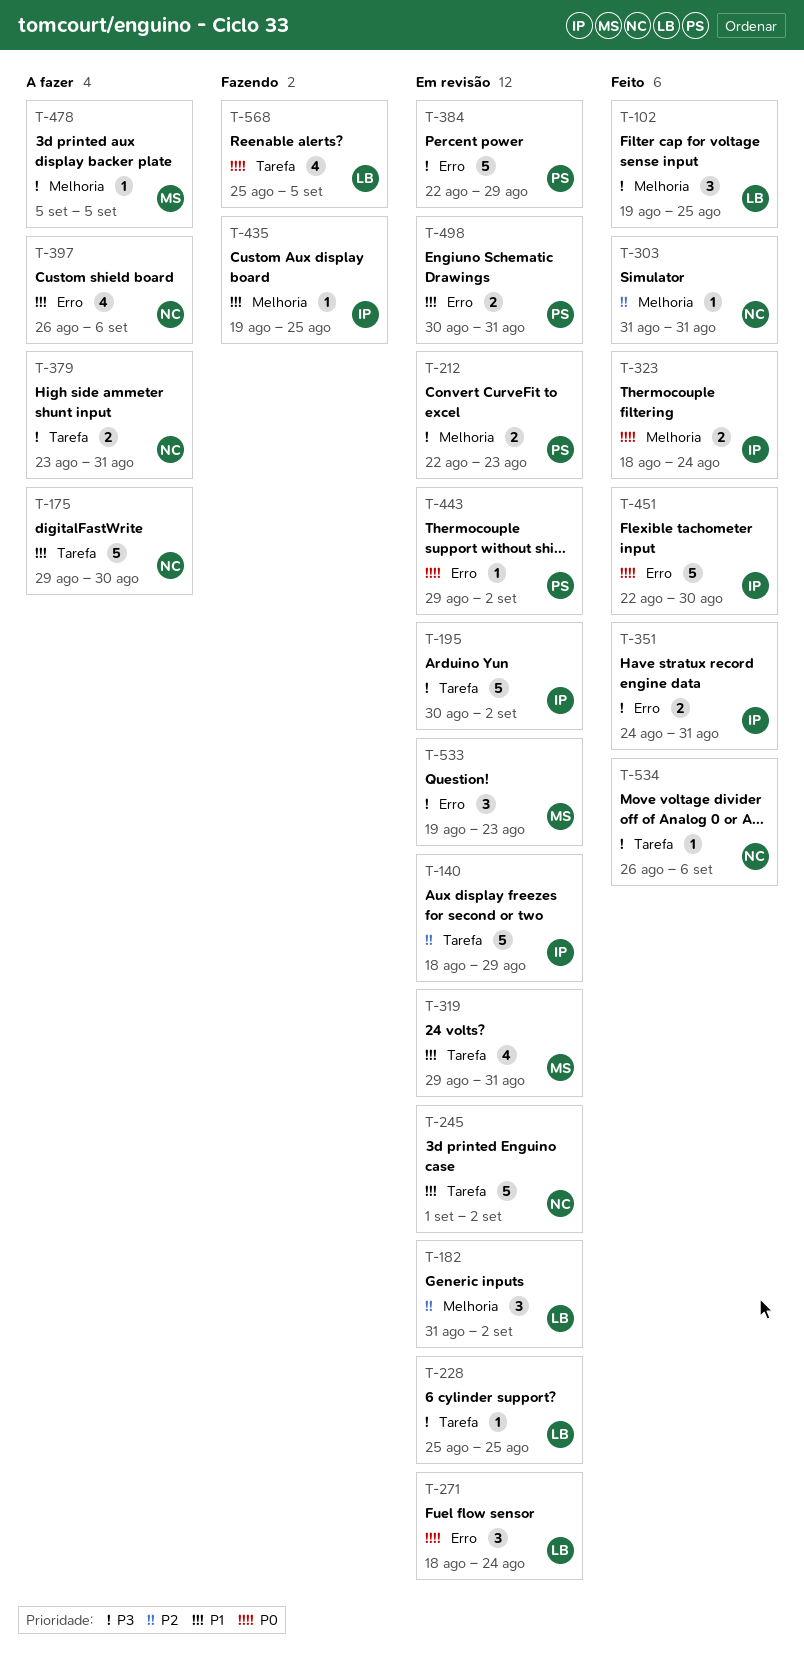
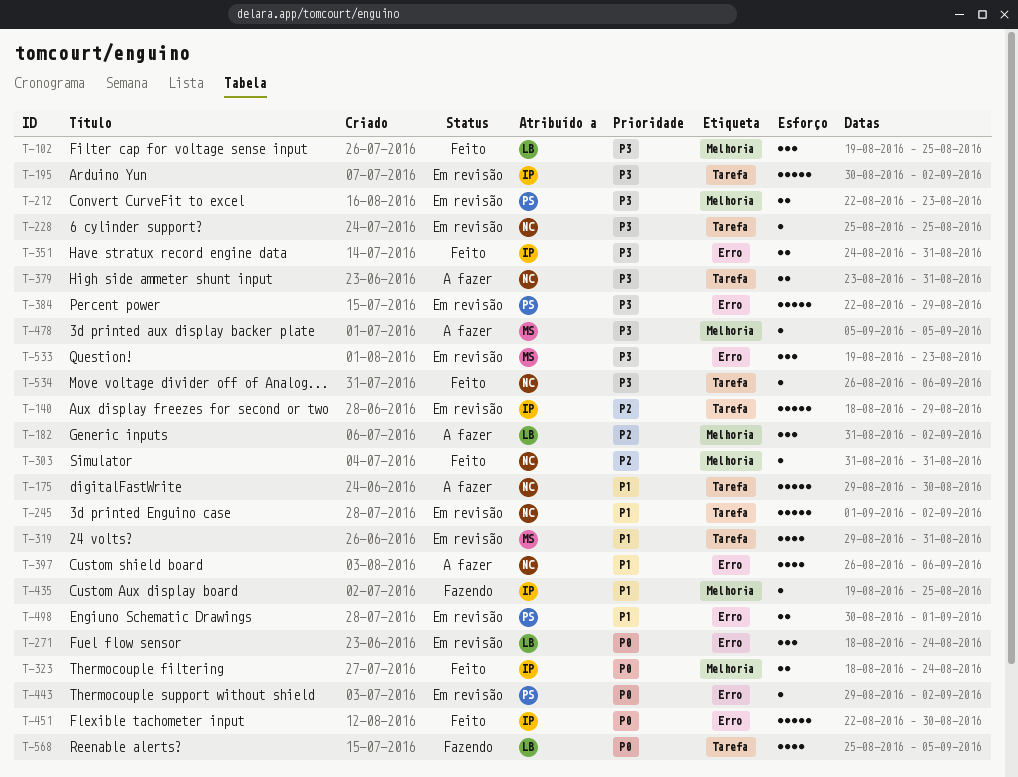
T-182, status: Em revisão -> A fazer
T-228, owner: LB -> NC
T-498, due: Aug 31 -> Sep 1

